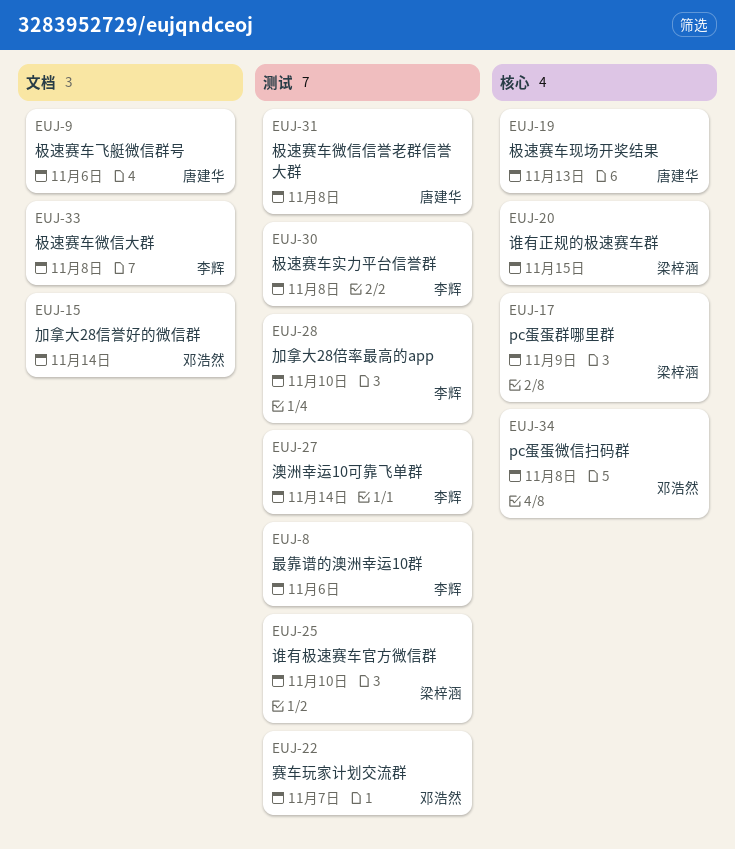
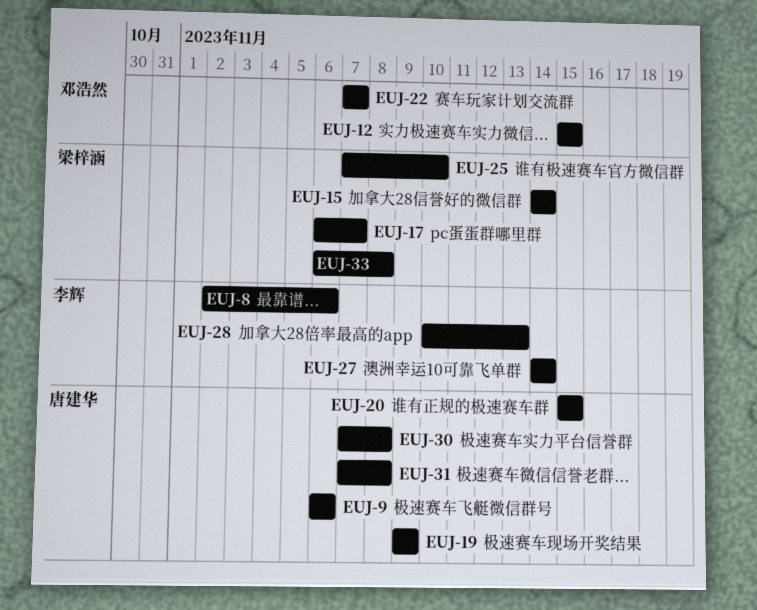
EUJ-12: none -> present
EUJ-15, owner: 邓浩然 -> 梁梓涵
EUJ-17, due: Nov 9 -> Nov 7
EUJ-19, due: Nov 13 -> Nov 9
EUJ-20, owner: 梁梓涵 -> 唐建华
EUJ-28, due: Nov 10 -> Nov 13
EUJ-30, owner: 李辉 -> 唐建华
EUJ-33, owner: 李辉 -> 梁梓涵
EUJ-34: present -> none

